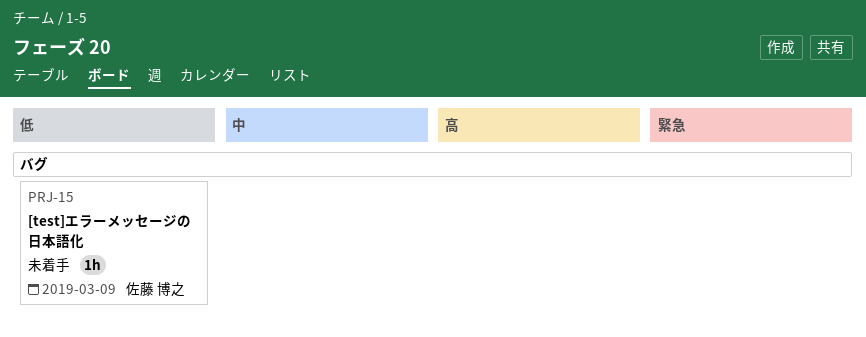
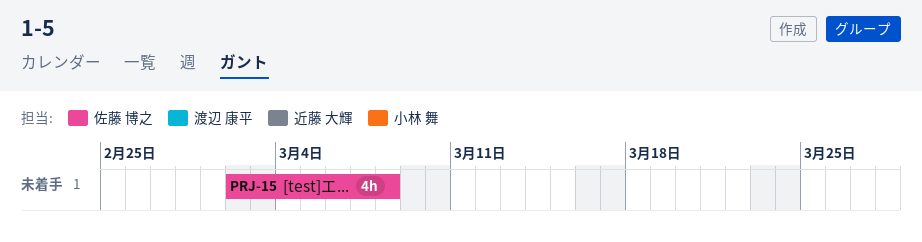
PRJ-15, estimate: 1h -> 4h
PRJ-15, due: Mar 9 -> Mar 8

